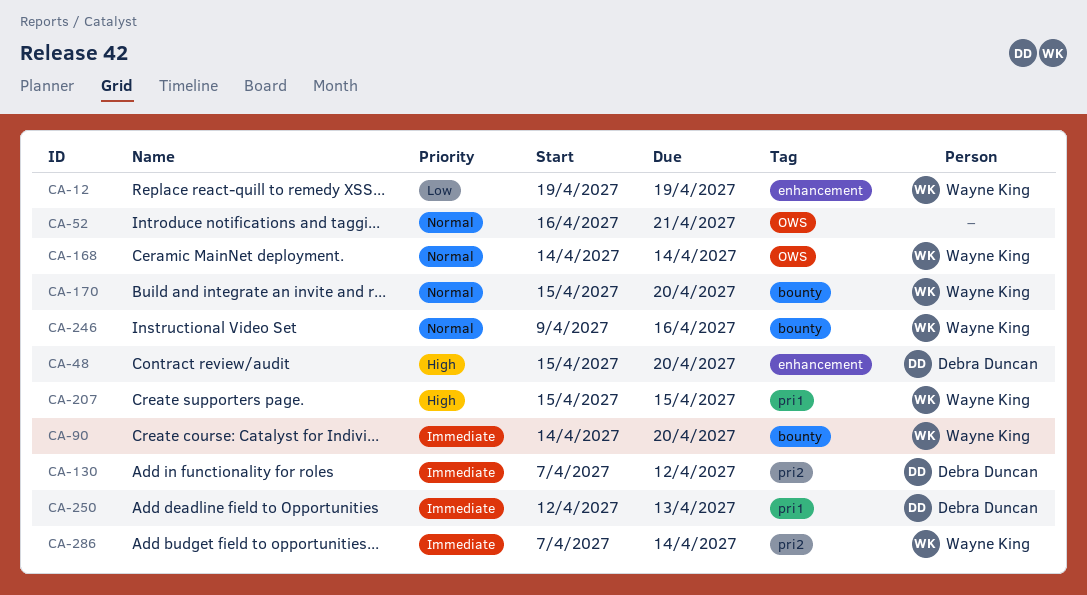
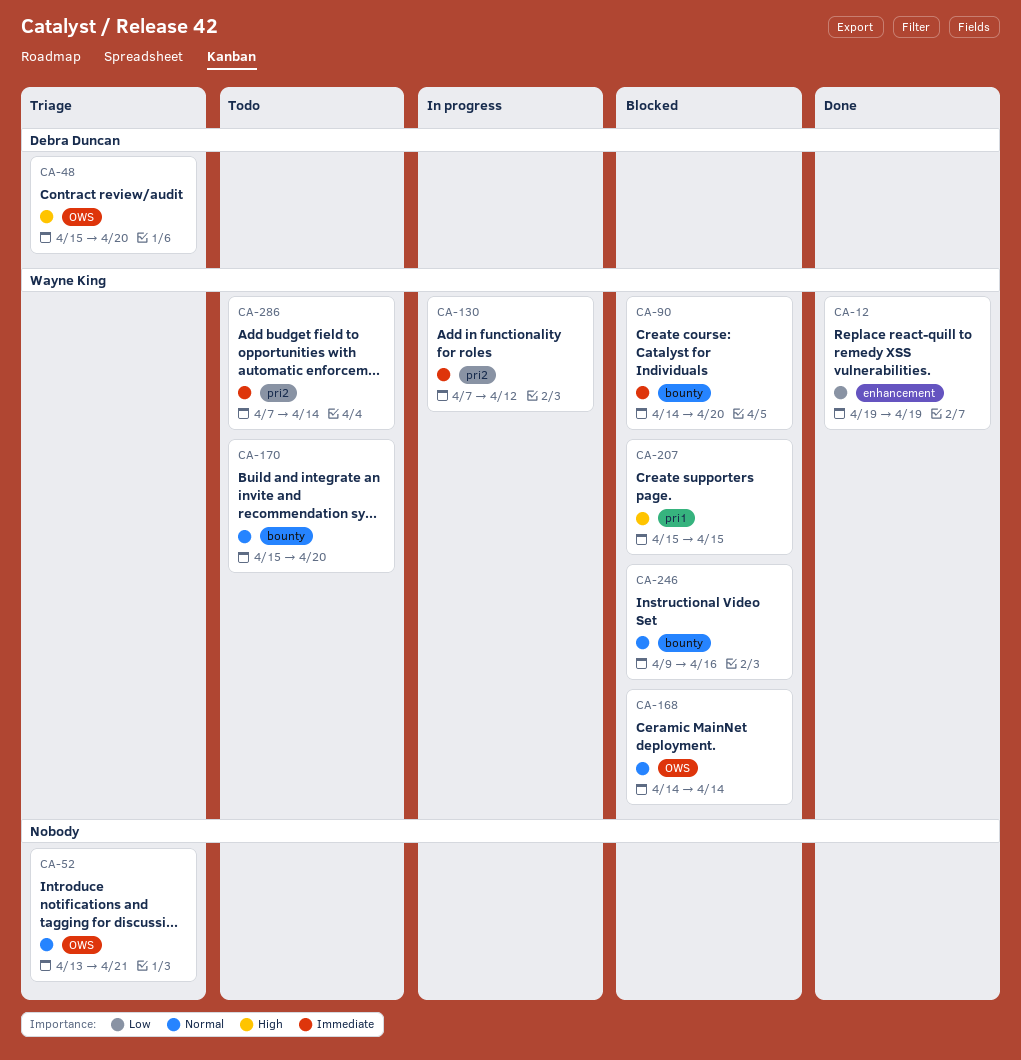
CA-48, label: enhancement -> OWS
CA-52, start: Apr 16 -> Apr 13
CA-130, owner: Debra Duncan -> Wayne King
CA-250: present -> none

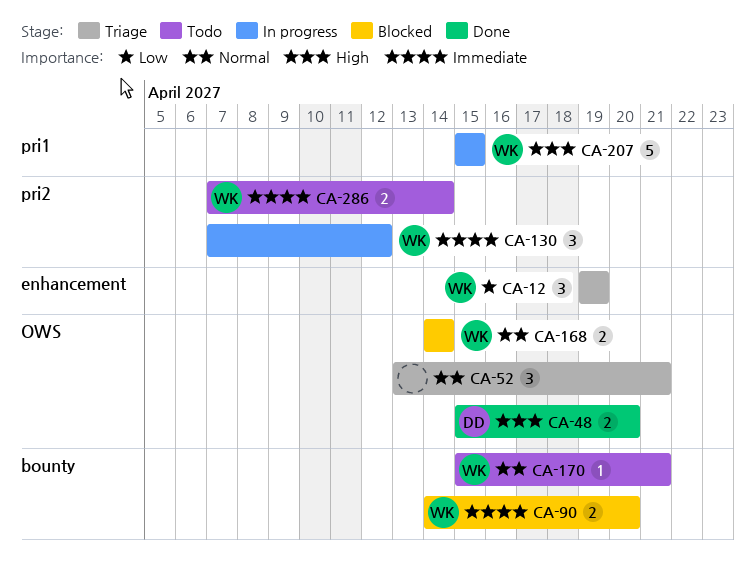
CA-12, status: Done -> Triage
CA-48, status: Triage -> Done
CA-170, due: Apr 20 -> Apr 21
CA-207, status: Blocked -> In progress
CA-246: present -> none

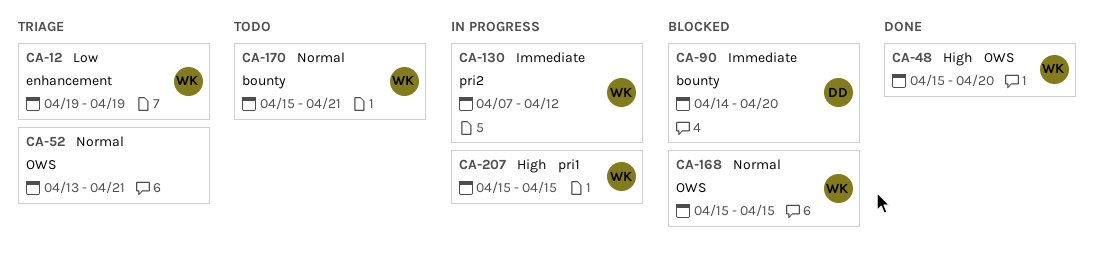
CA-48, owner: DD -> WK
CA-90, owner: WK -> DD
CA-168, start: Apr 14 -> Apr 15
CA-168, due: Apr 14 -> Apr 15
CA-286: present -> none

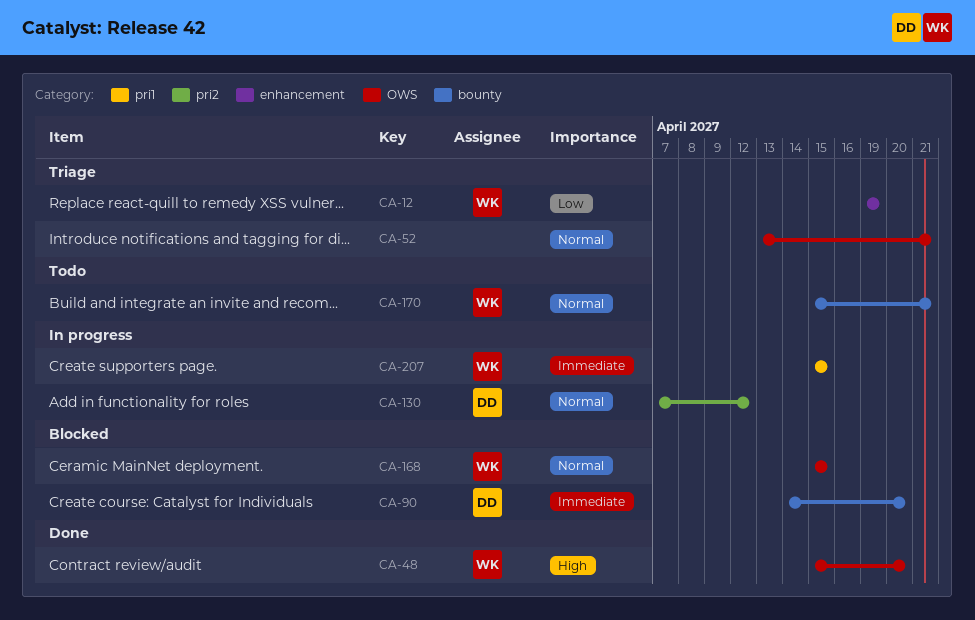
CA-130, owner: WK -> DD
CA-130, priority: Immediate -> Normal
CA-207, priority: High -> Immediate

